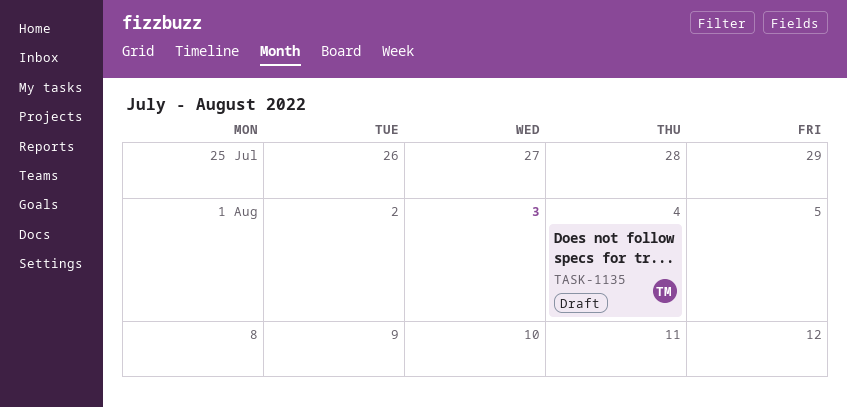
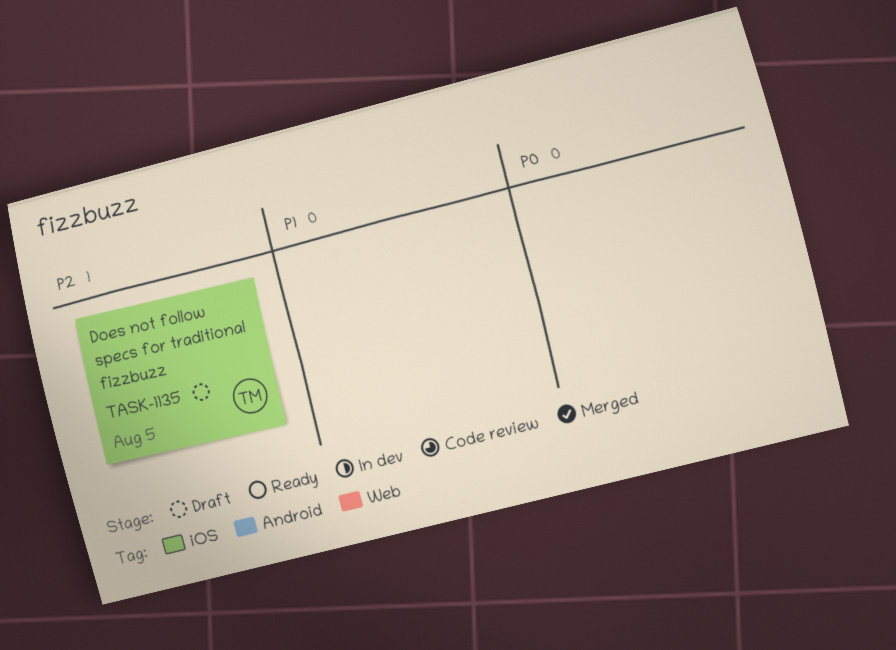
TASK-1135, due: Aug 4 -> Aug 5

